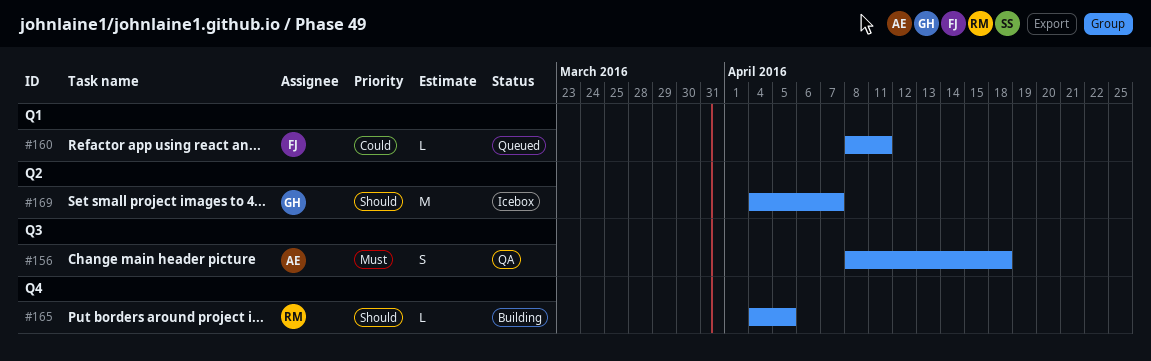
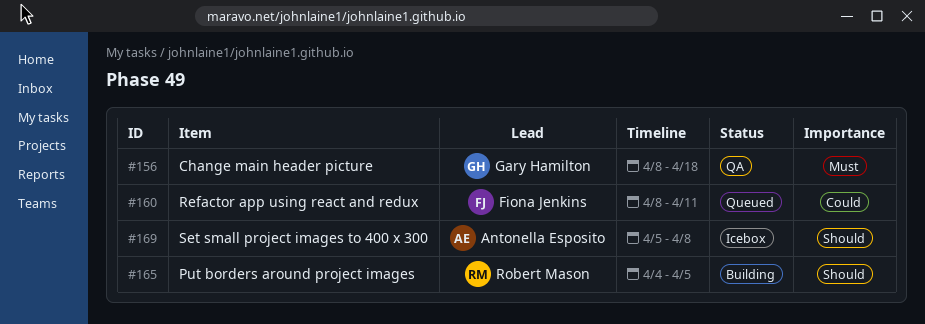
#156, owner: Antonella Esposito -> Gary Hamilton
#169, owner: Gary Hamilton -> Antonella Esposito
#169, start: Apr 4 -> Apr 5
#169, due: Apr 7 -> Apr 8

